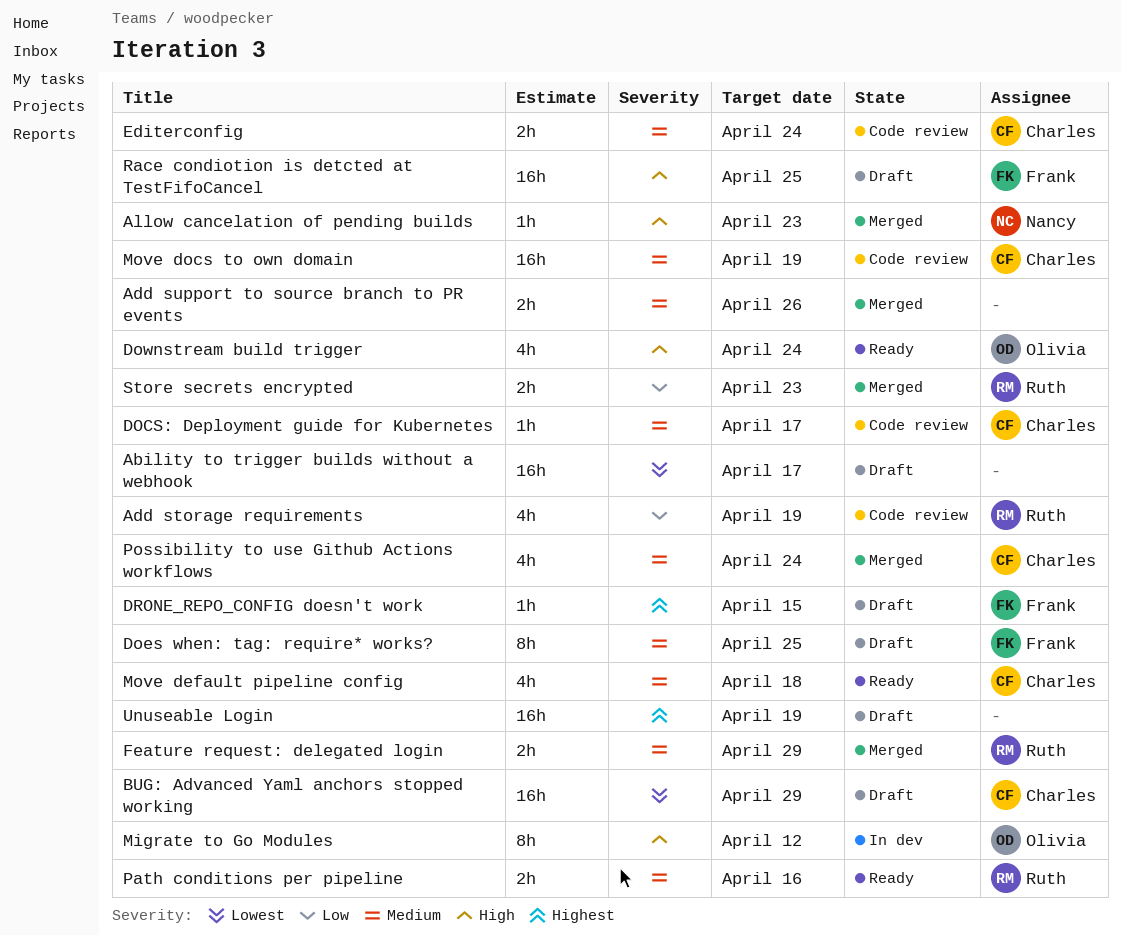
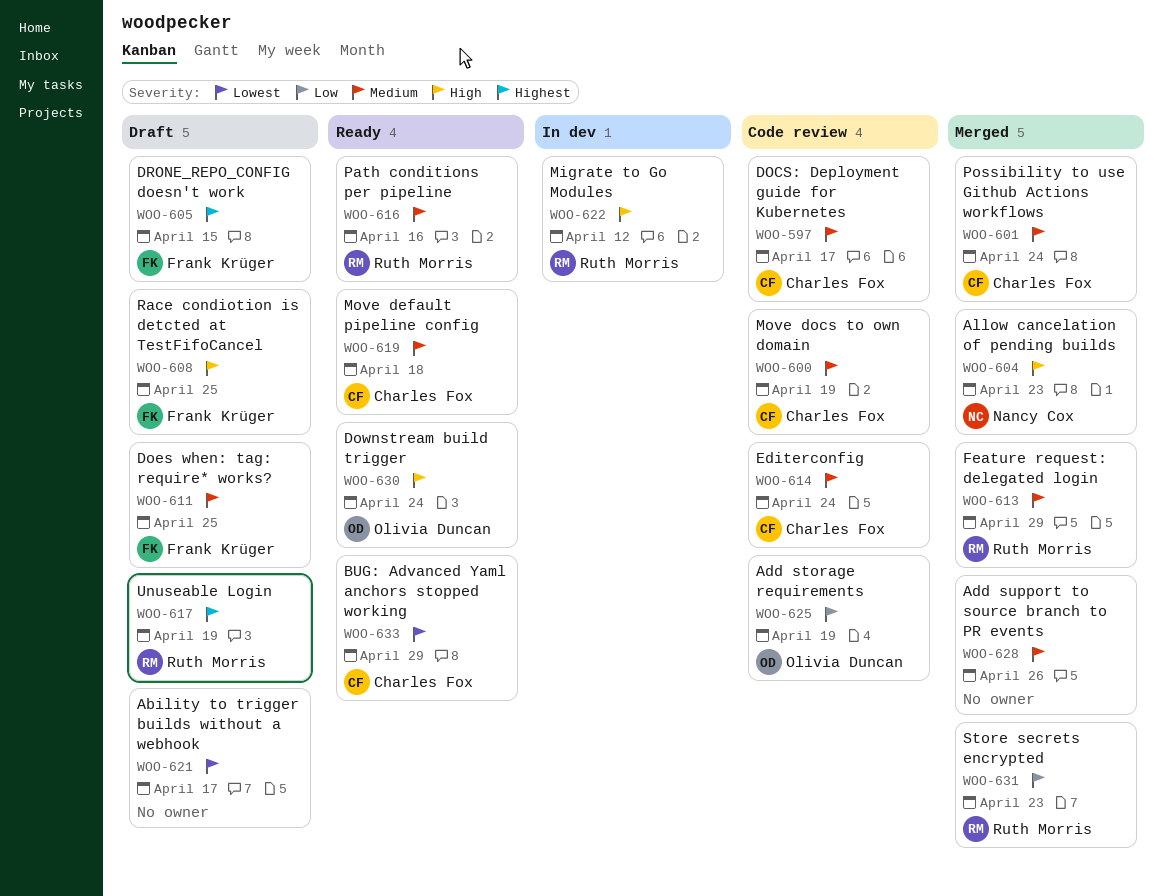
Add storage requirements, owner: Ruth Morris -> Olivia Duncan
BUG: Advanced Yaml anchors stopped working, status: Draft -> Ready
Migrate to Go Modules, owner: Olivia Duncan -> Ruth Morris
Unuseable Login, owner: none -> Ruth Morris

